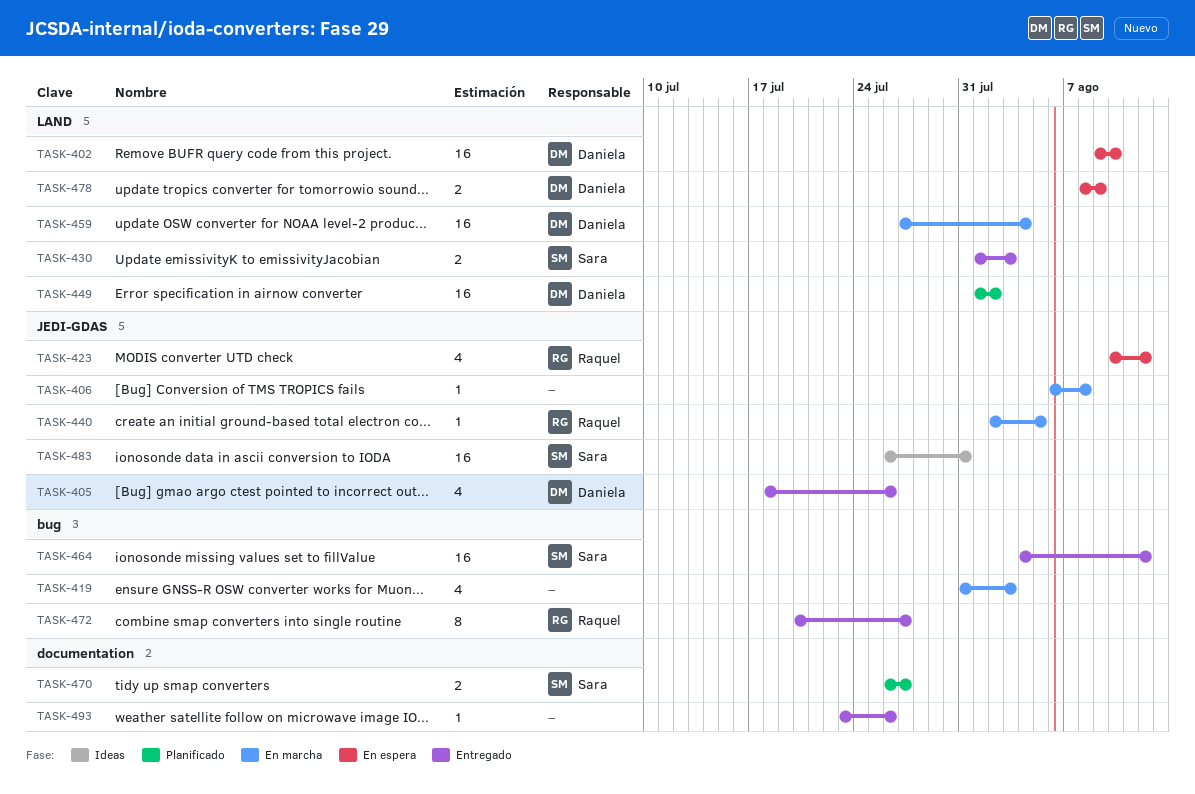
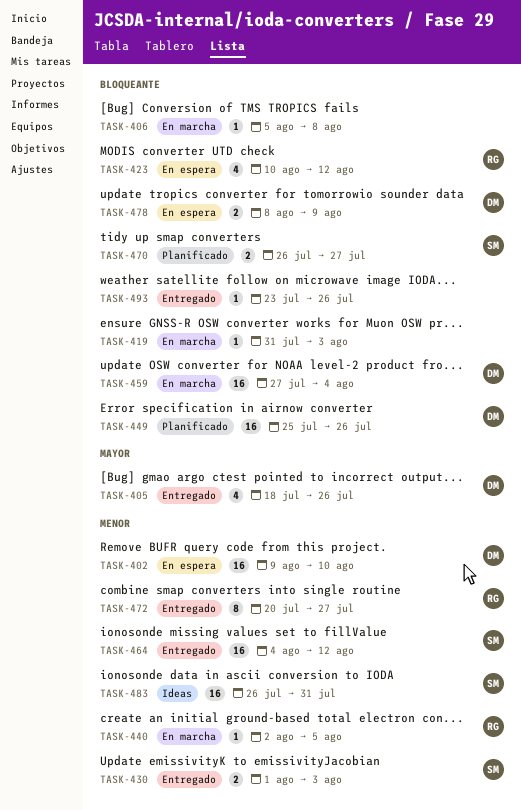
TASK-406, start: Aug 6 -> Aug 5
TASK-419, estimate: 4 -> 1
TASK-449, start: Aug 1 -> Jul 25
TASK-449, due: Aug 2 -> Jul 26

